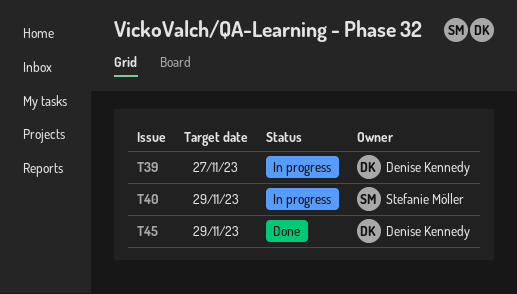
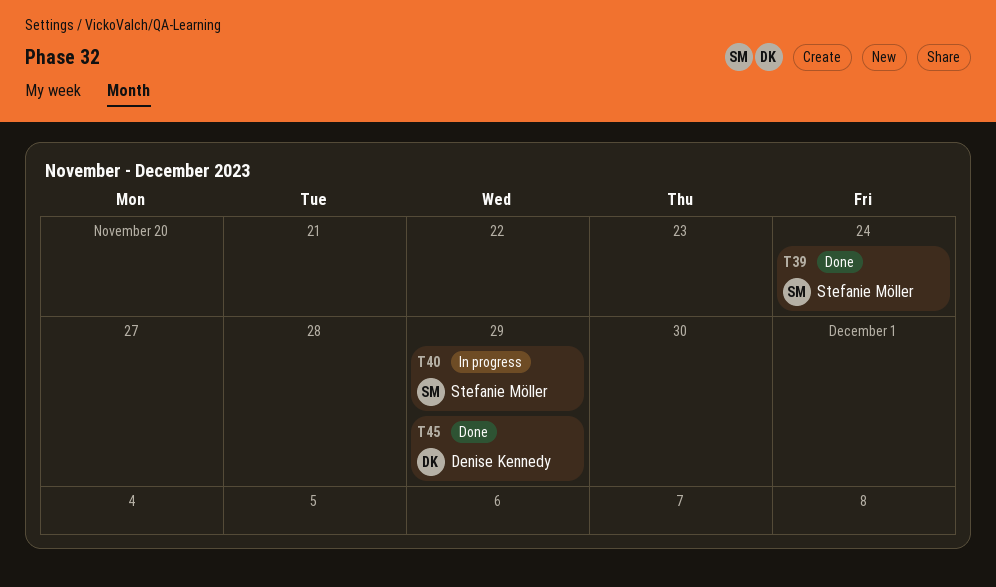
T39, status: In progress -> Done
T39, owner: Denise Kennedy -> Stefanie Möller
T39, due: Nov 27 -> Nov 24

